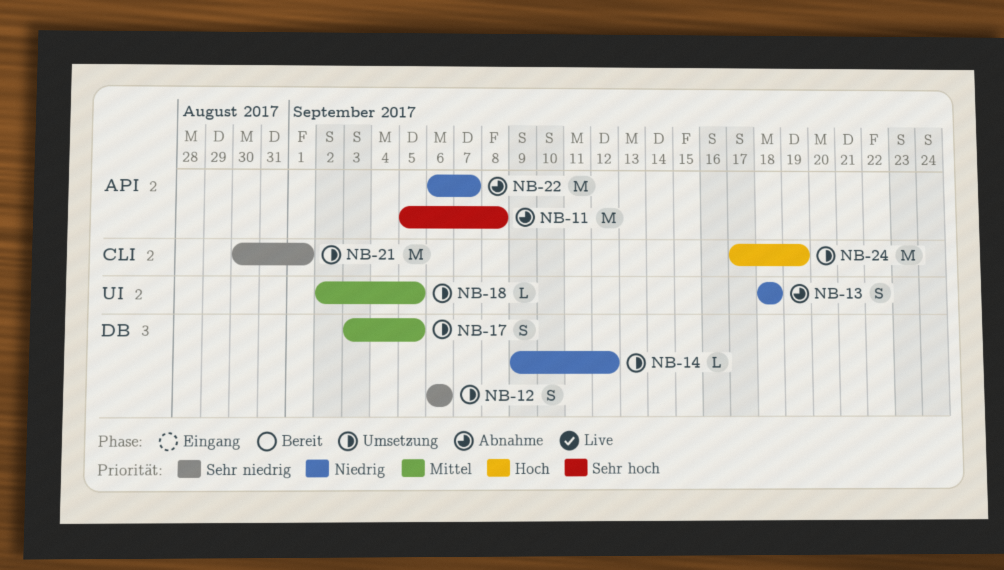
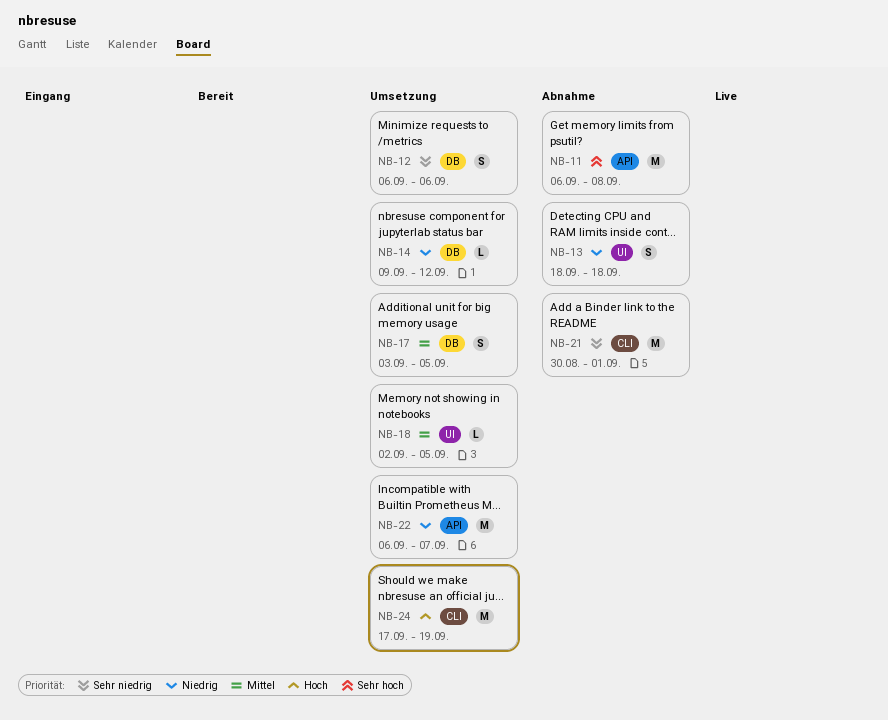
NB-11, start: Sep 5 -> Sep 6
NB-21, status: Umsetzung -> Abnahme
NB-22, status: Abnahme -> Umsetzung

